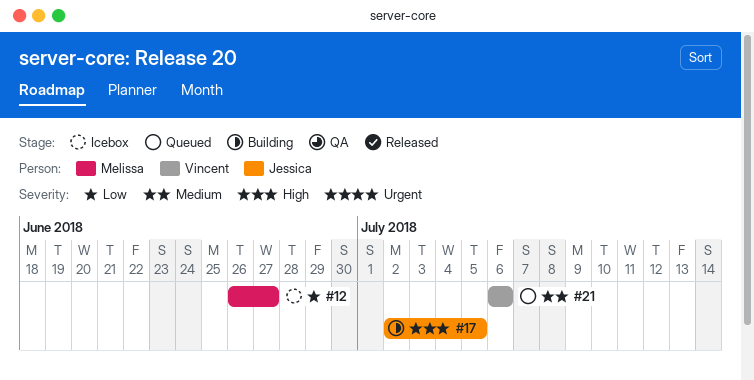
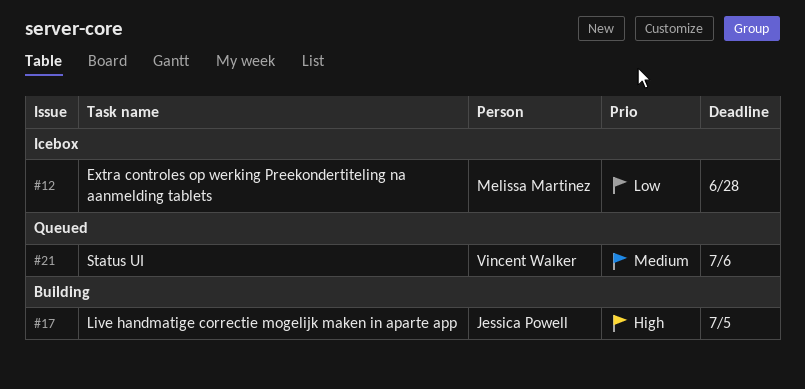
#12, due: Jun 27 -> Jun 28

